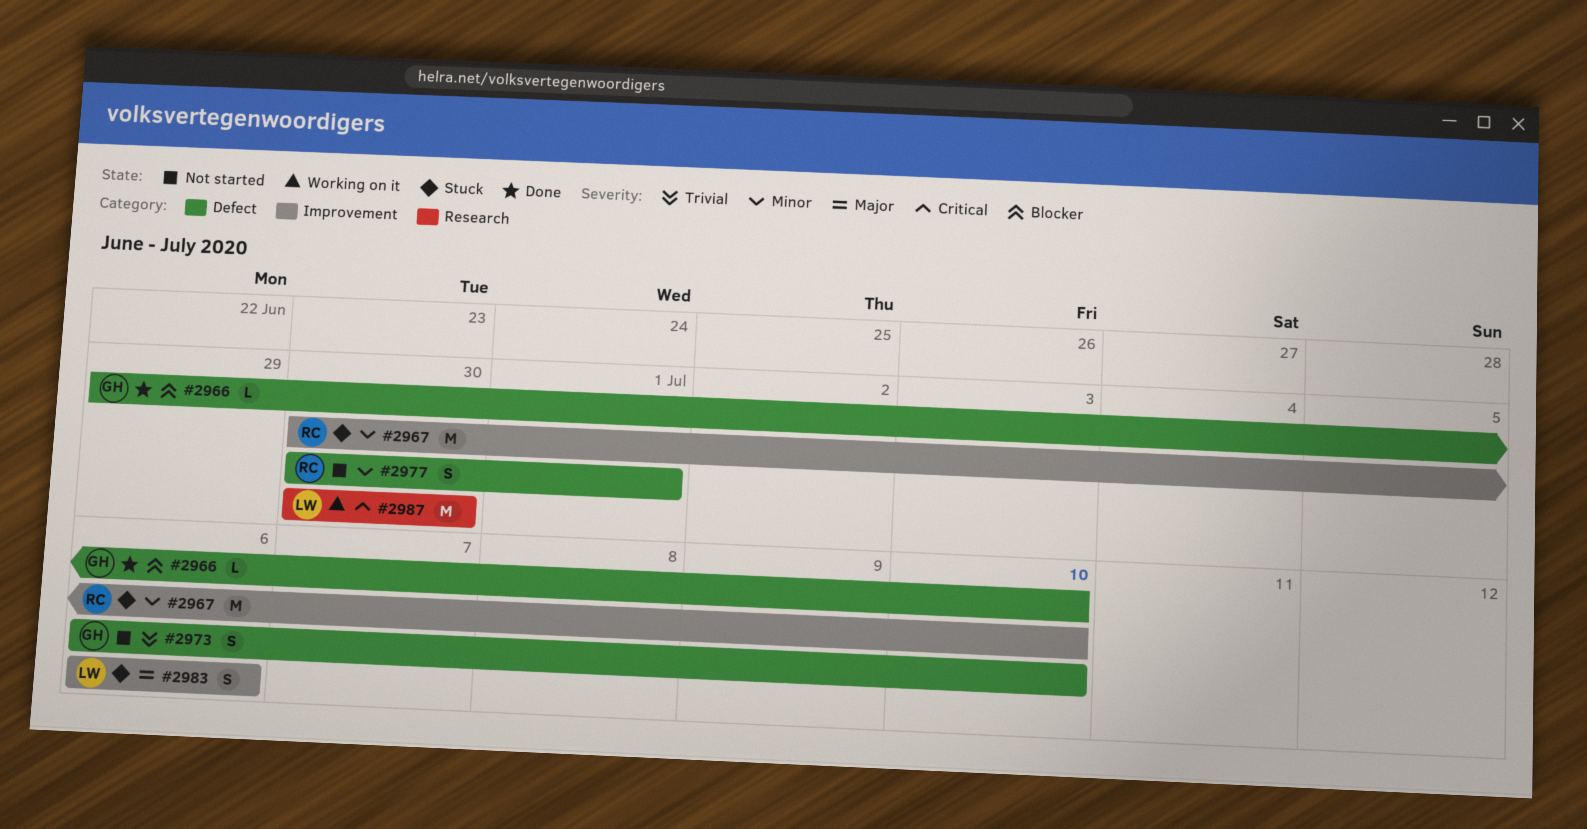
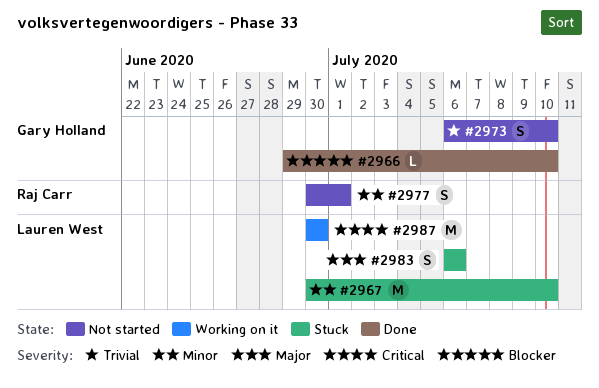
#2967, owner: Raj Carr -> Lauren West

